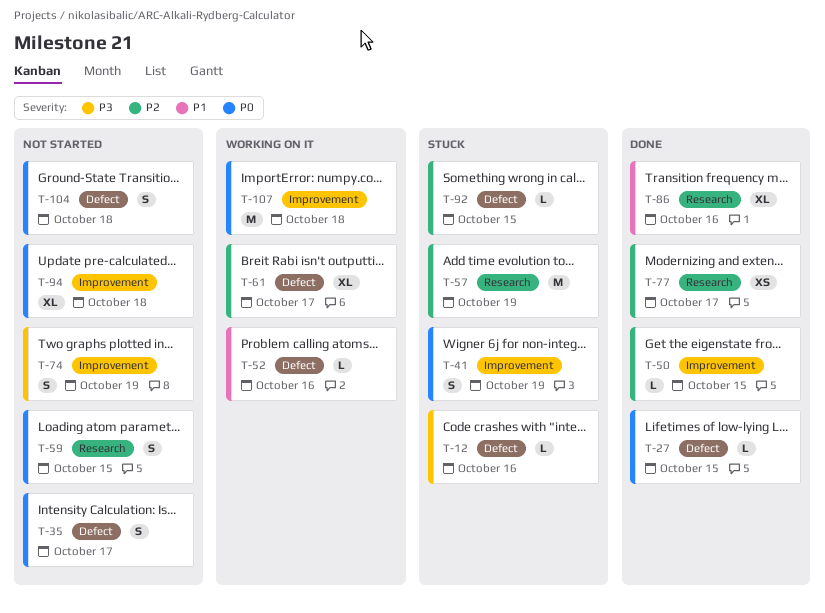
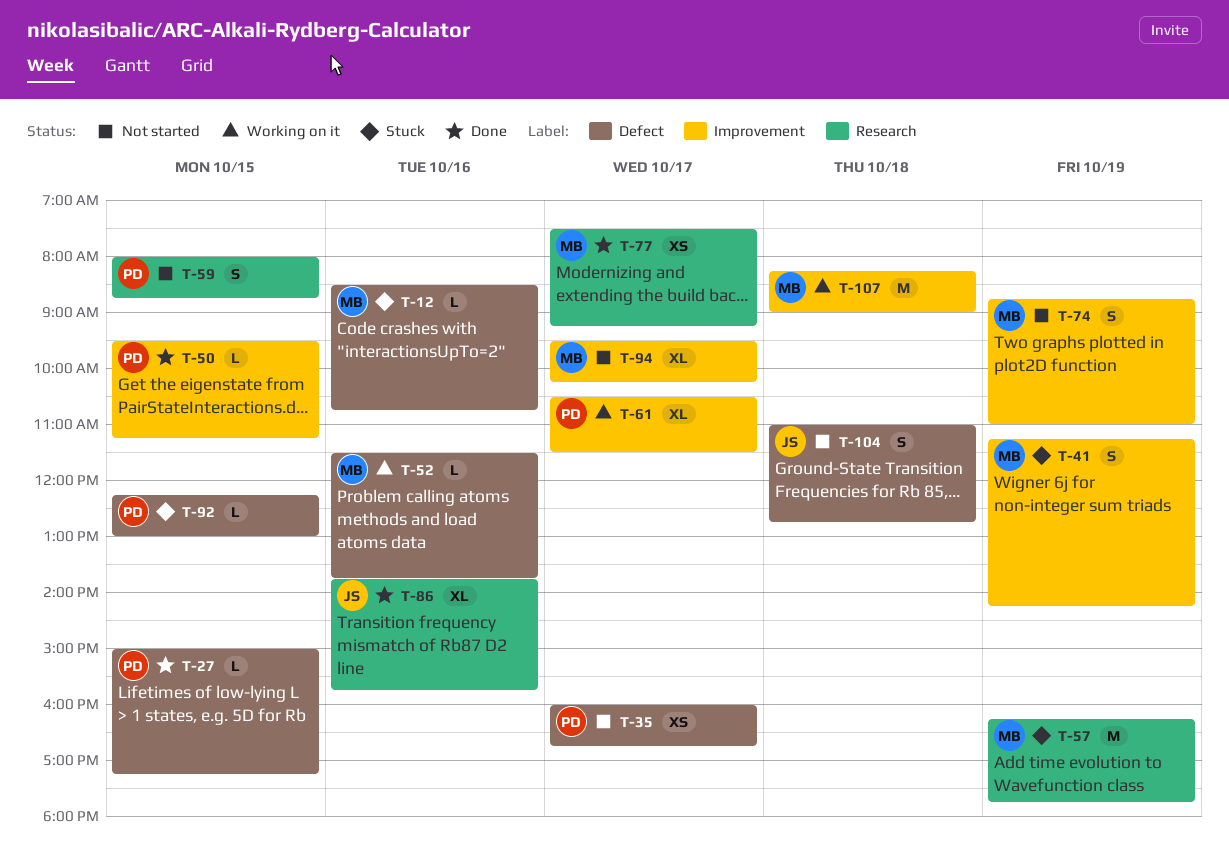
T-35, estimate: S -> XS
T-61, label: Defect -> Improvement
T-94, day: Oct 18 -> Oct 17

